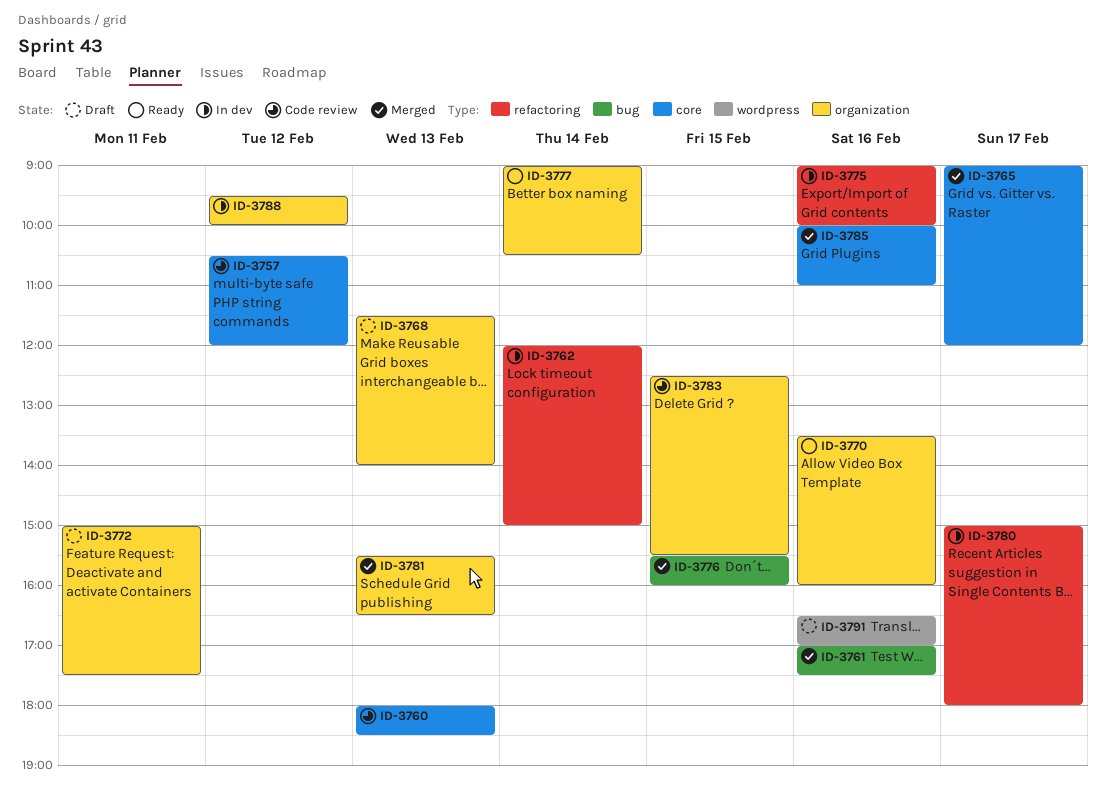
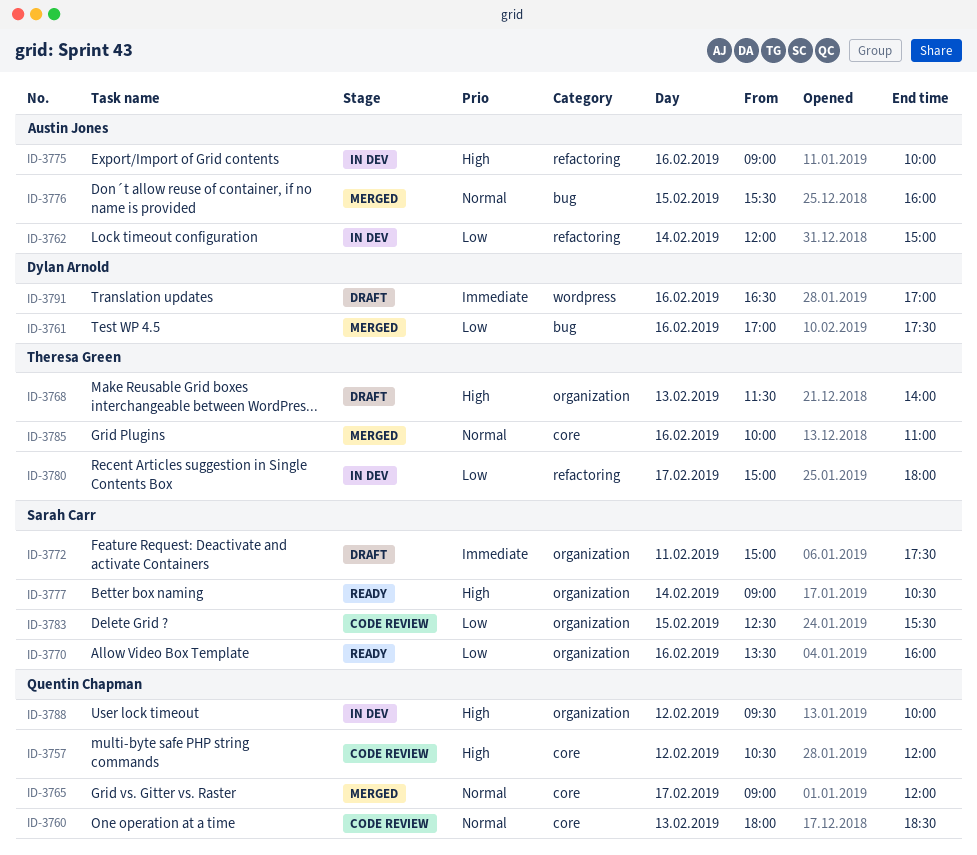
ID-3781: present -> none

